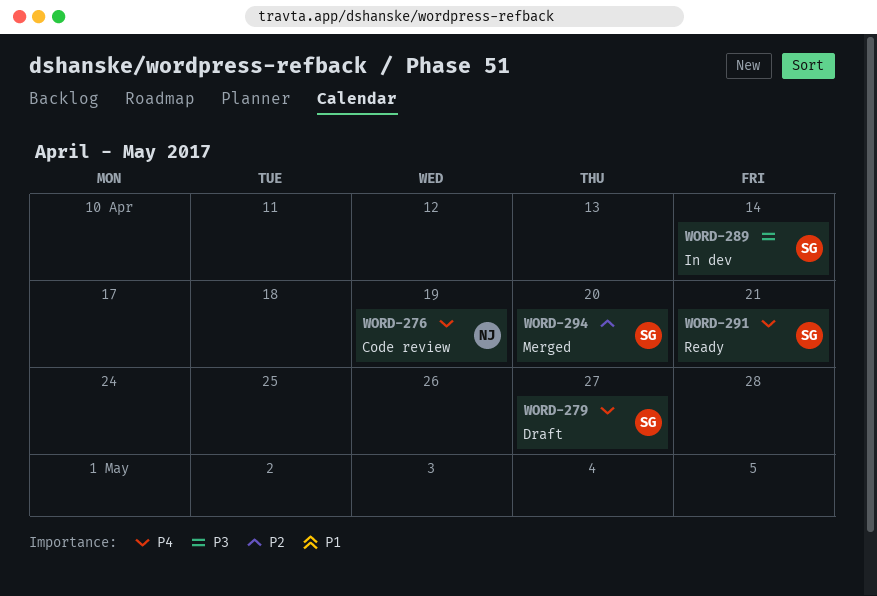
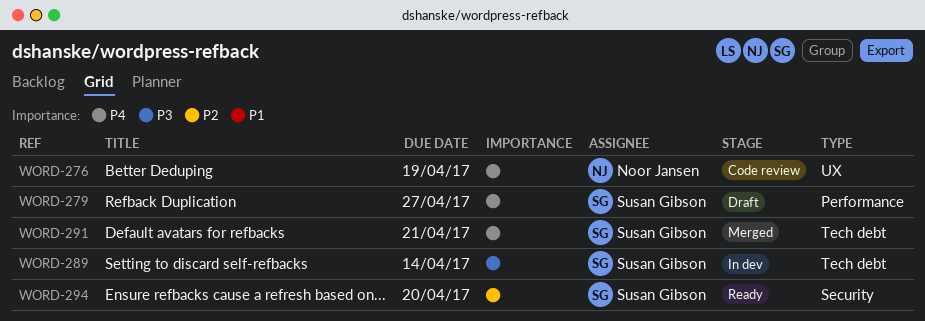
WORD-291, status: Ready -> Merged
WORD-294, status: Merged -> Ready

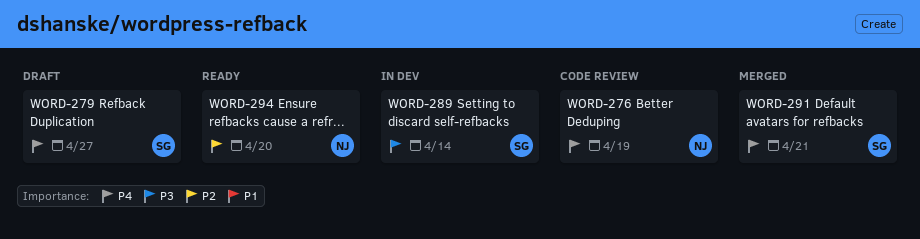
WORD-294, owner: Susan Gibson -> Noor Jansen

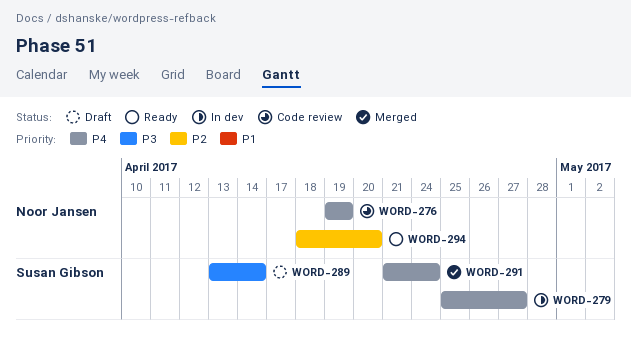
WORD-279, status: Draft -> In dev
WORD-289, status: In dev -> Draft
WORD-291, due: Apr 21 -> Apr 24

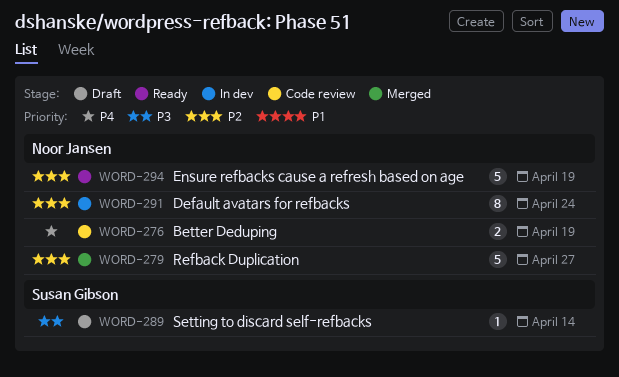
WORD-279, status: In dev -> Merged
WORD-279, owner: Susan Gibson -> Noor Jansen
WORD-279, priority: P4 -> P2
WORD-291, status: Merged -> In dev
WORD-291, owner: Susan Gibson -> Noor Jansen
WORD-291, priority: P4 -> P2
WORD-294, due: Apr 20 -> Apr 19

